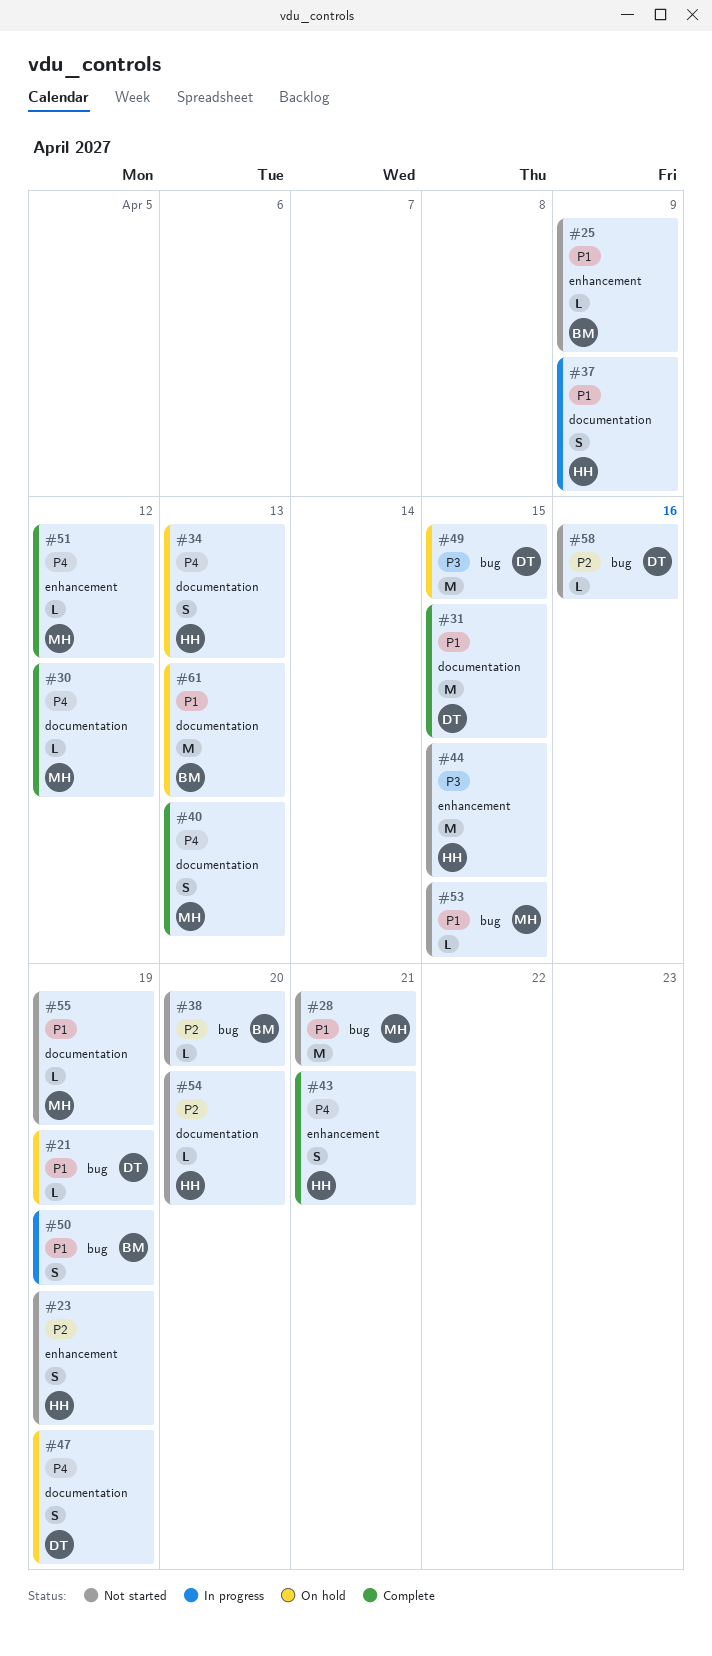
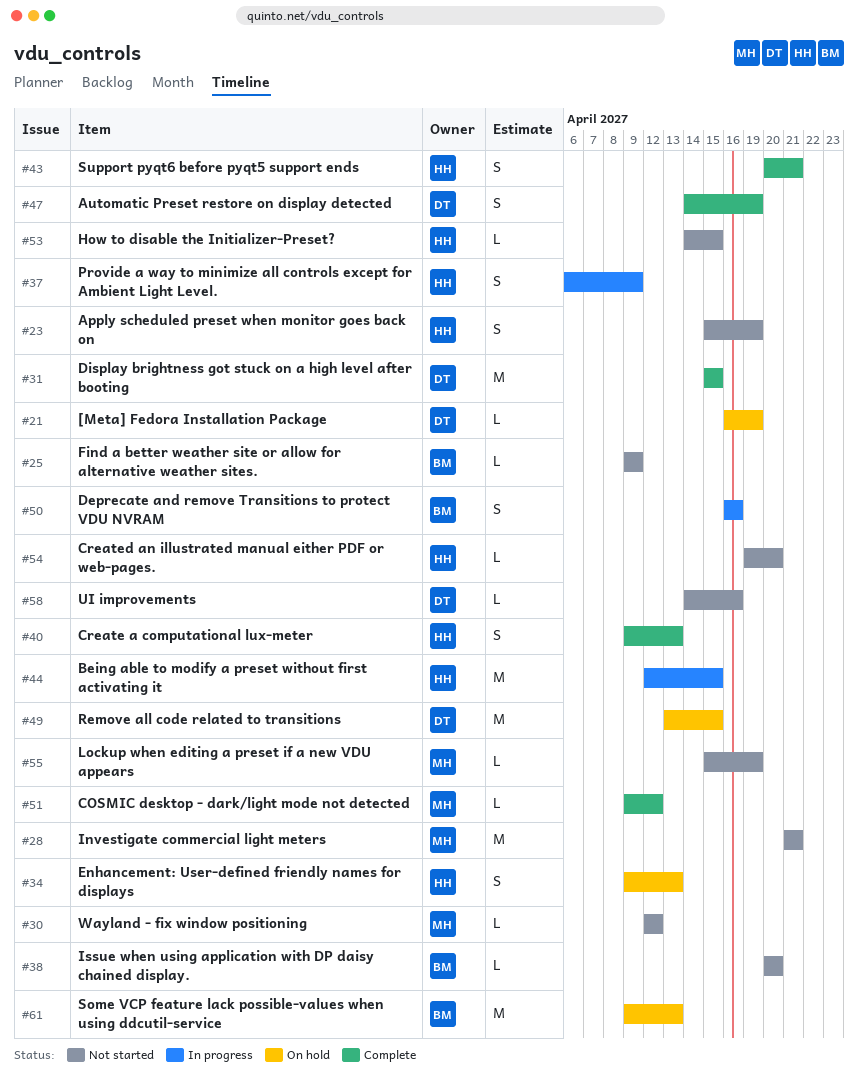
#30, status: Complete -> Not started
#40, owner: MH -> HH
#44, status: Not started -> In progress
#47, status: On hold -> Complete
#50, due: Apr 19 -> Apr 16
#53, owner: MH -> HH

